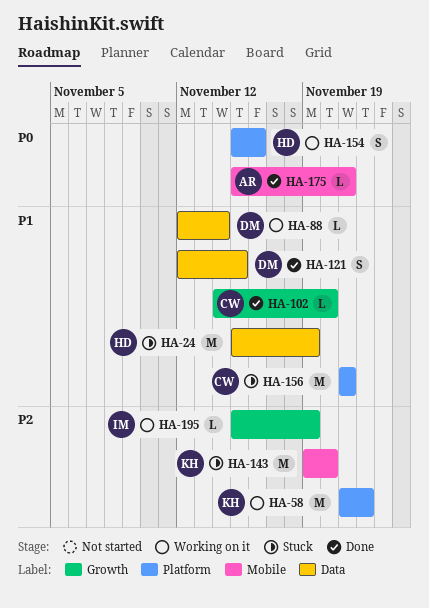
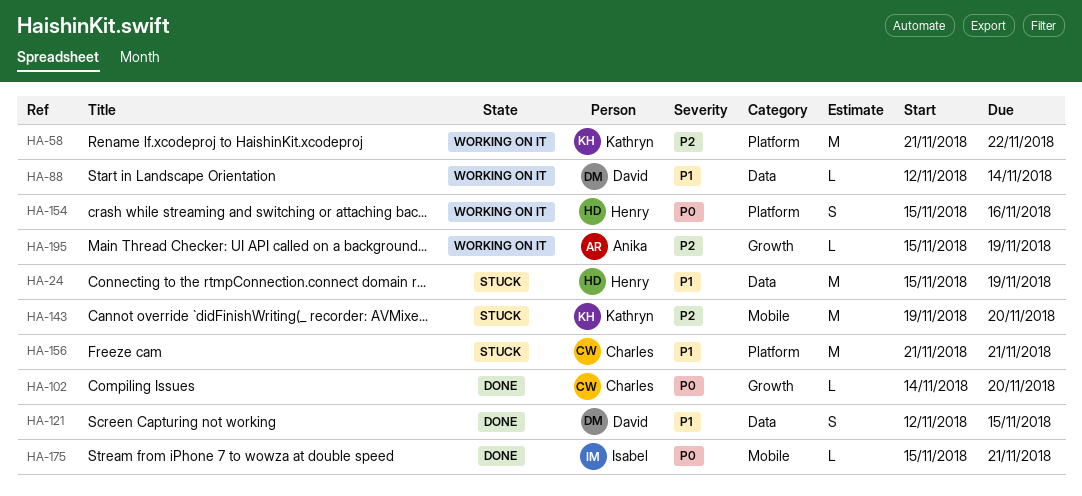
HA-102, priority: P1 -> P0
HA-175, owner: Anika -> Isabel
HA-195, owner: Isabel -> Anika

